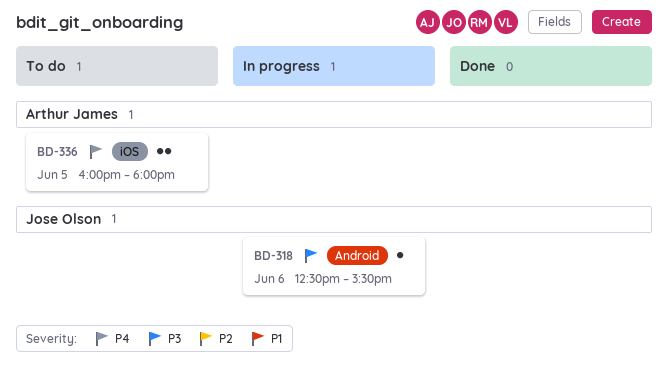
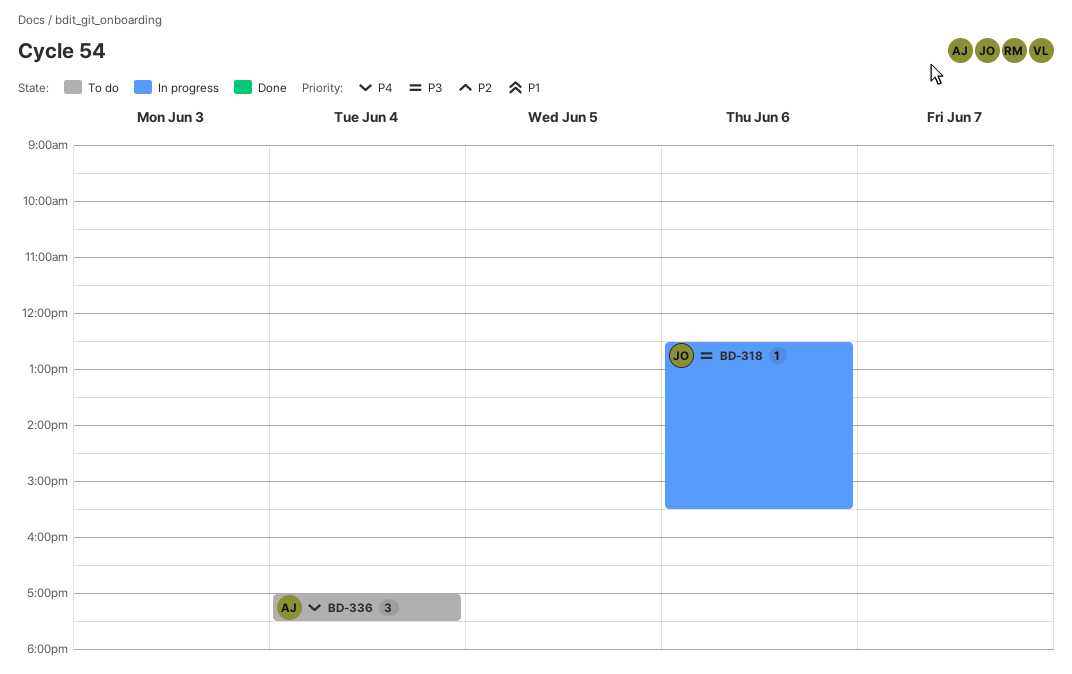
BD-336, estimate: 2 -> 3
BD-336, day: Jun 5 -> Jun 4
BD-336, begins: 16:00 -> 17:00
BD-336, ends: 18:00 -> 17:30

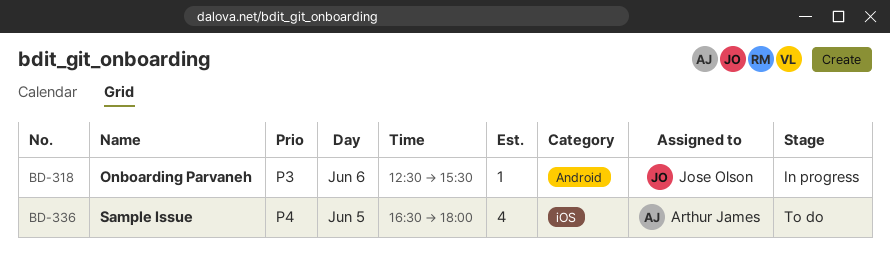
BD-336, estimate: 3 -> 4
BD-336, day: Jun 4 -> Jun 5
BD-336, begins: 17:00 -> 16:30
BD-336, ends: 17:30 -> 18:00

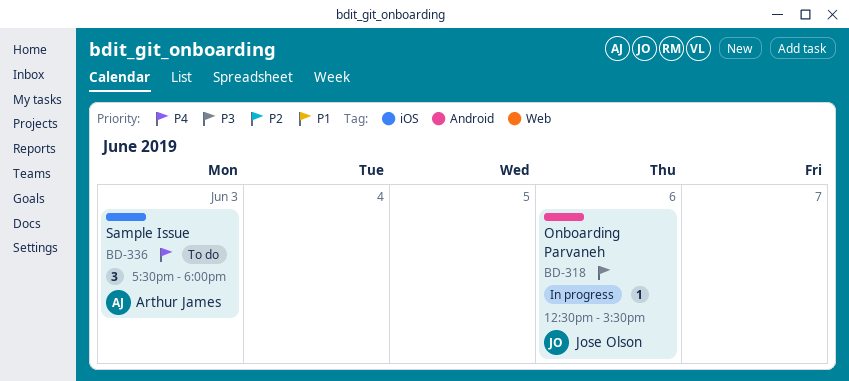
BD-336, estimate: 4 -> 3
BD-336, day: Jun 5 -> Jun 3
BD-336, begins: 16:30 -> 17:30

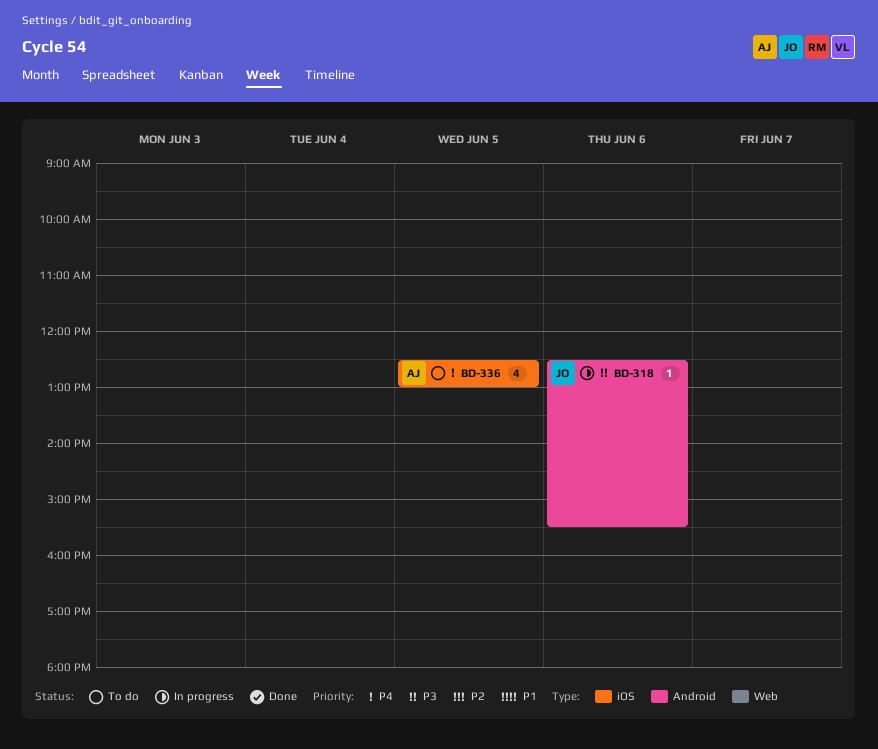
BD-336, estimate: 3 -> 4
BD-336, day: Jun 3 -> Jun 5
BD-336, begins: 17:30 -> 12:30
BD-336, ends: 18:00 -> 13:00

